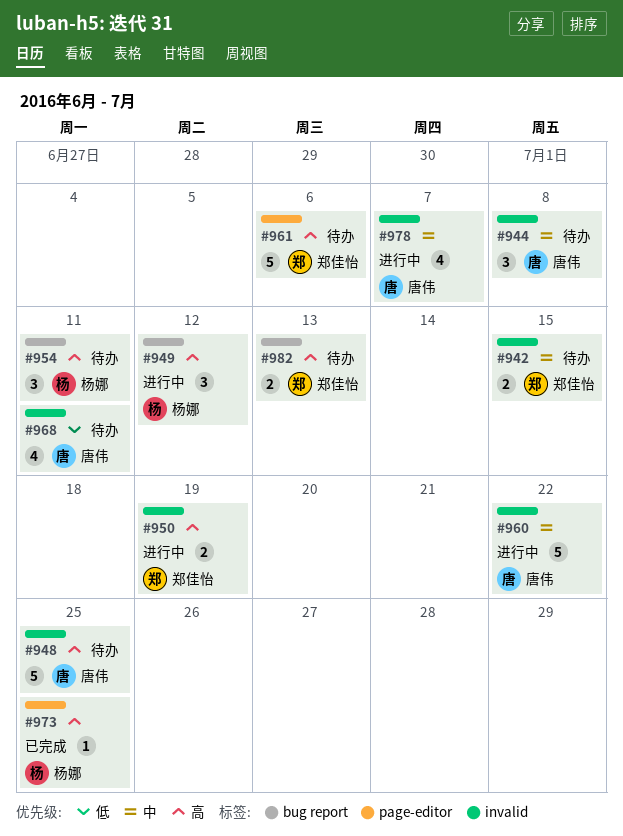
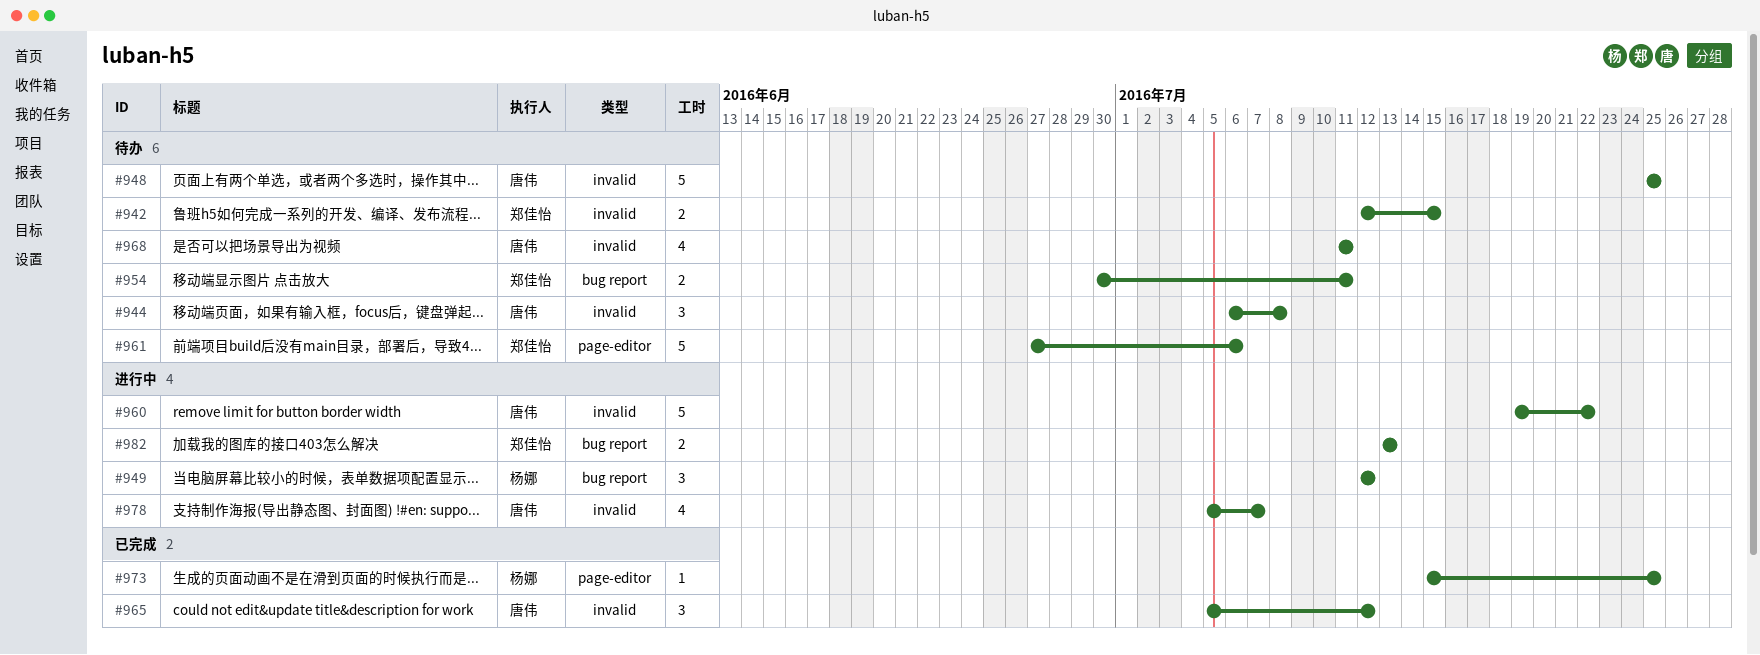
#950: present -> none
#954, owner: 杨娜 -> 郑佳怡
#954, estimate: 3 -> 2
#965: none -> present
#982, status: 待办 -> 进行中

